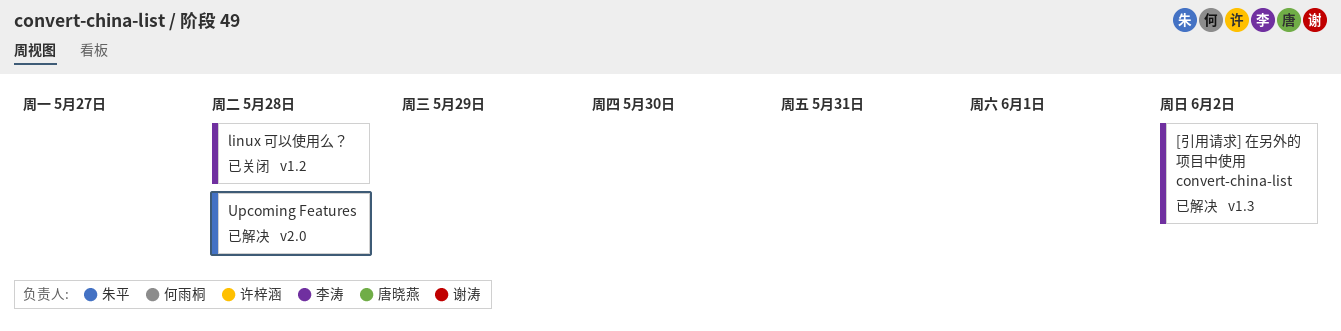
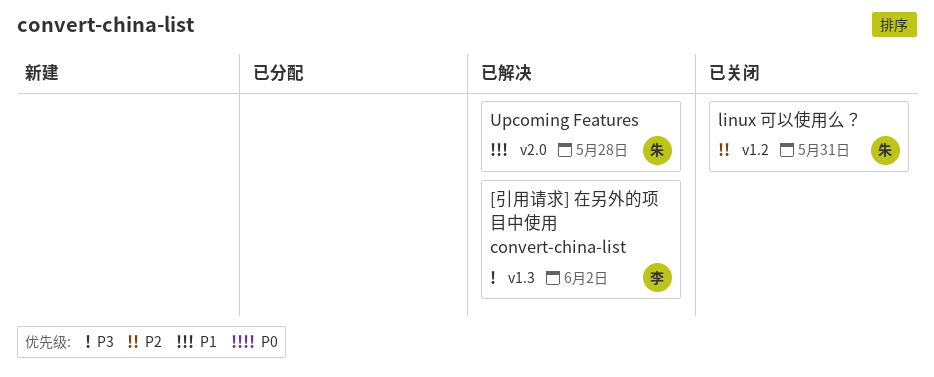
linux 可以使用么？, owner: 李涛 -> 朱平
linux 可以使用么？, due: May 28 -> May 31

